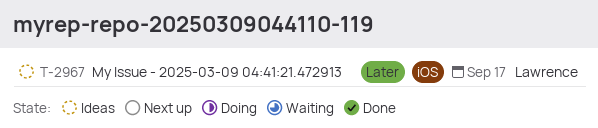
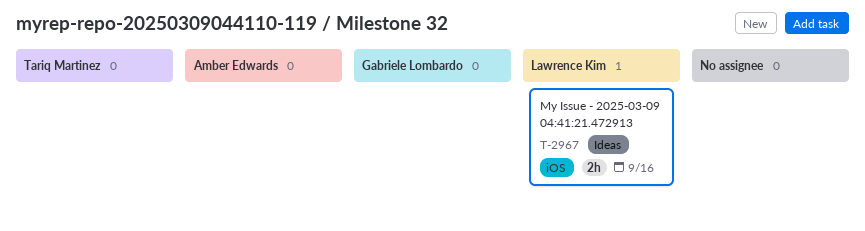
T-2967, due: Sep 17 -> Sep 16

